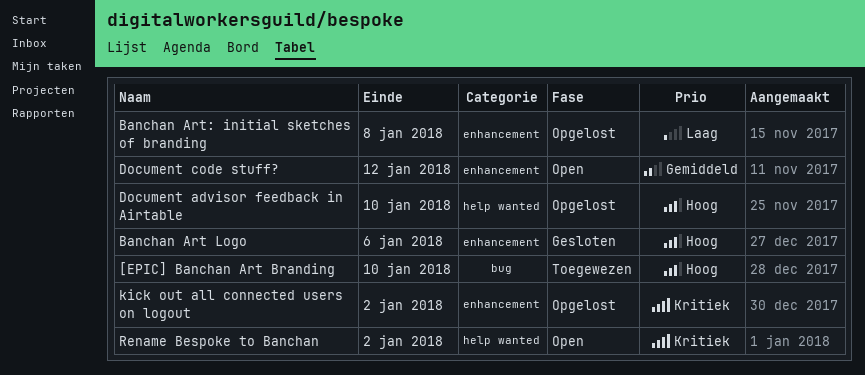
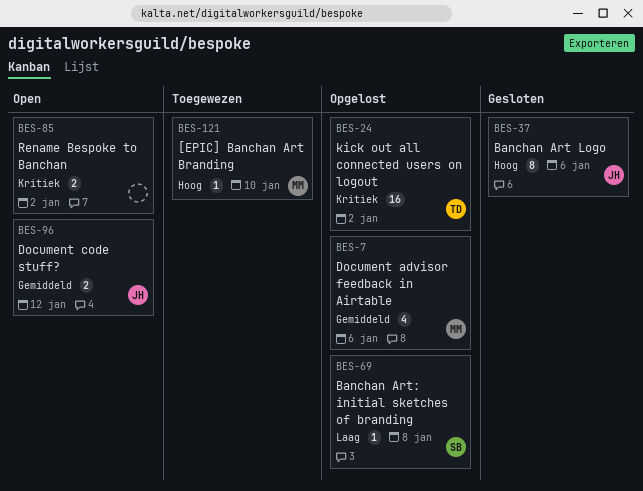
Document advisor feedback in Airtable, priority: Hoog -> Gemiddeld
Document advisor feedback in Airtable, due: Jan 10 -> Jan 6

